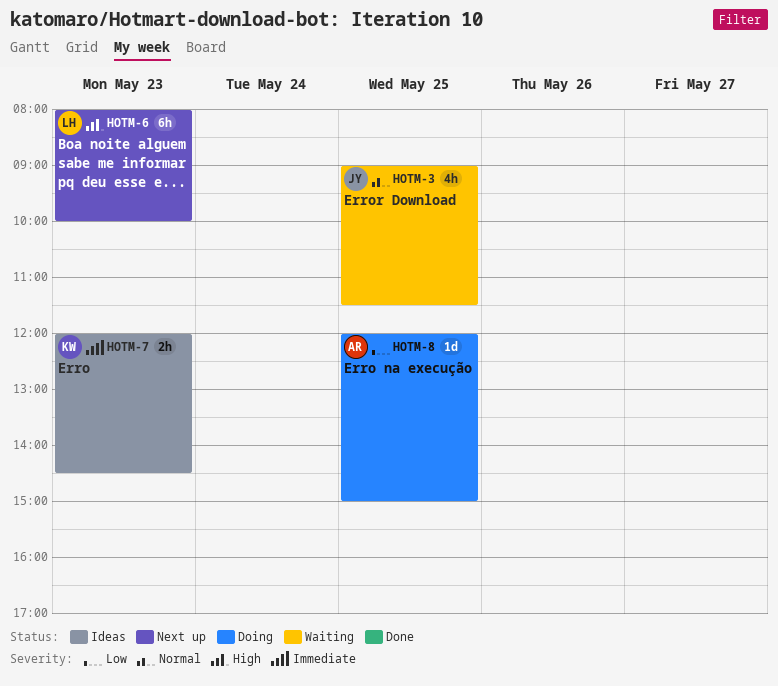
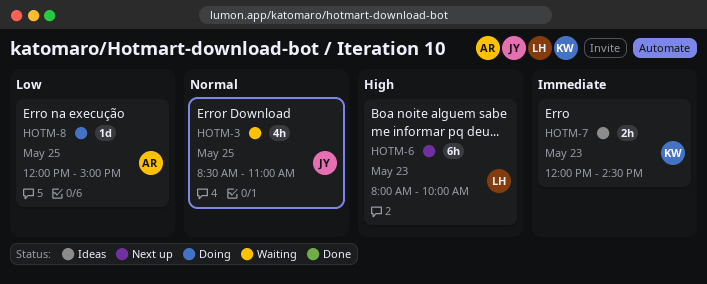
HOTM-3, begins: 09:00 -> 08:30
HOTM-3, ends: 11:30 -> 11:00

